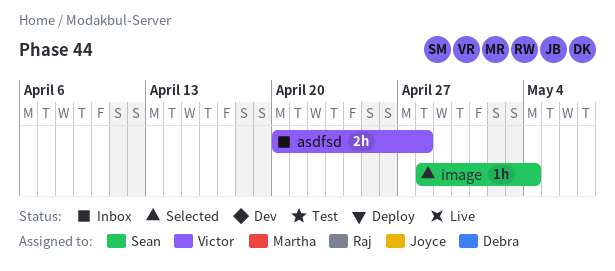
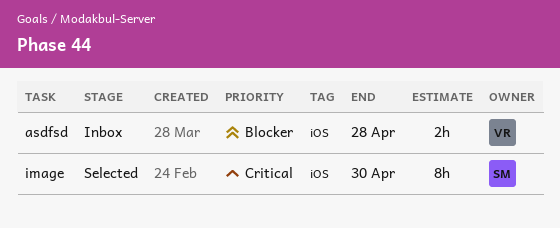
image, estimate: 1h -> 8h
image, due: May 4 -> Apr 30

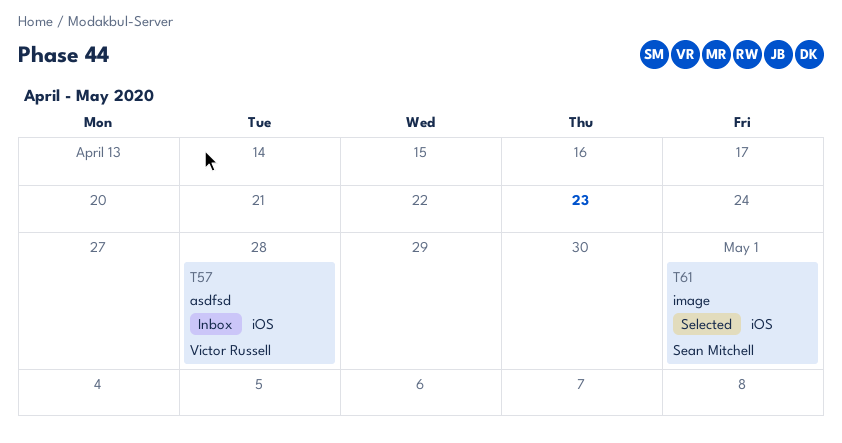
image, due: Apr 30 -> May 1

